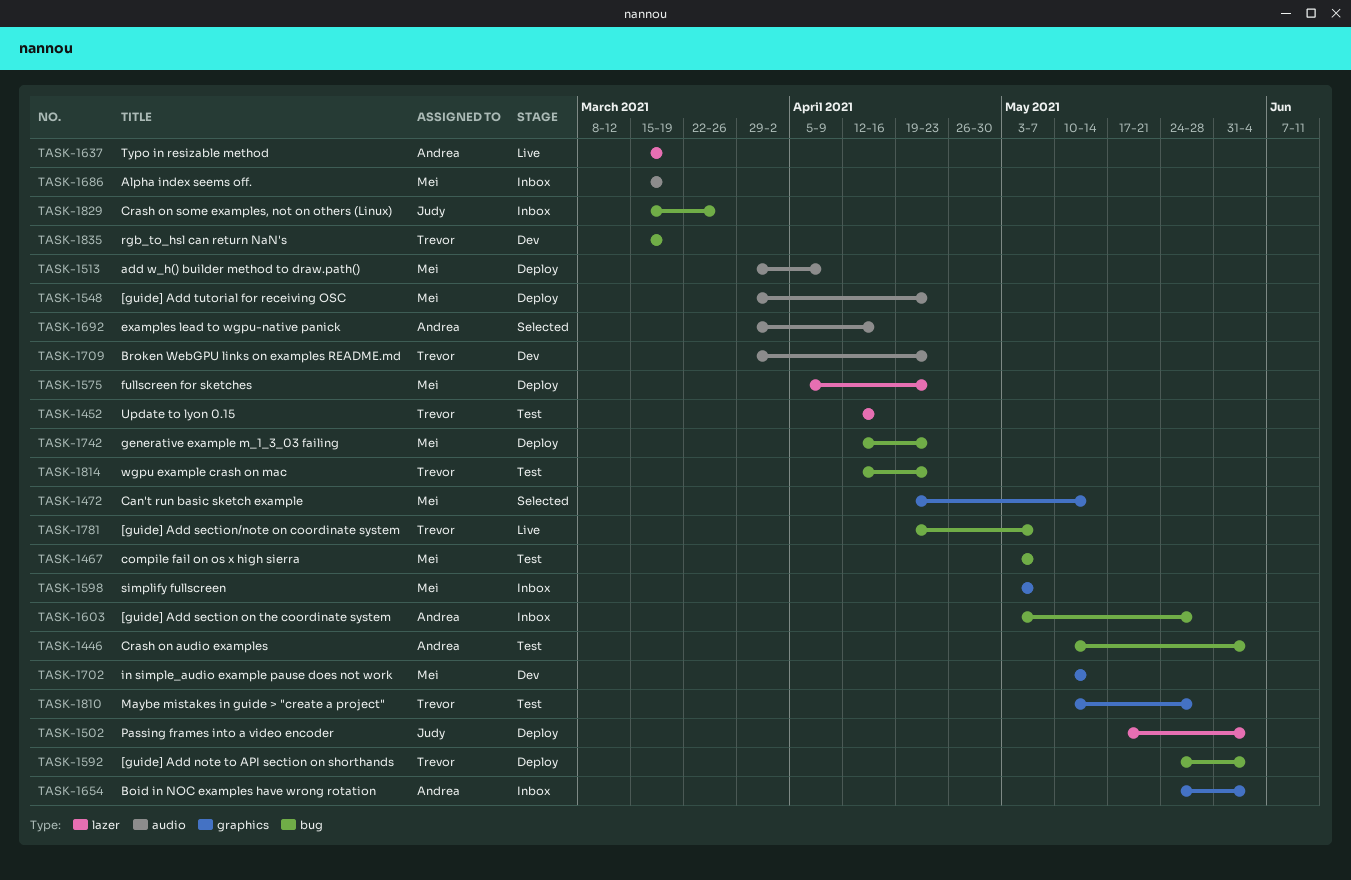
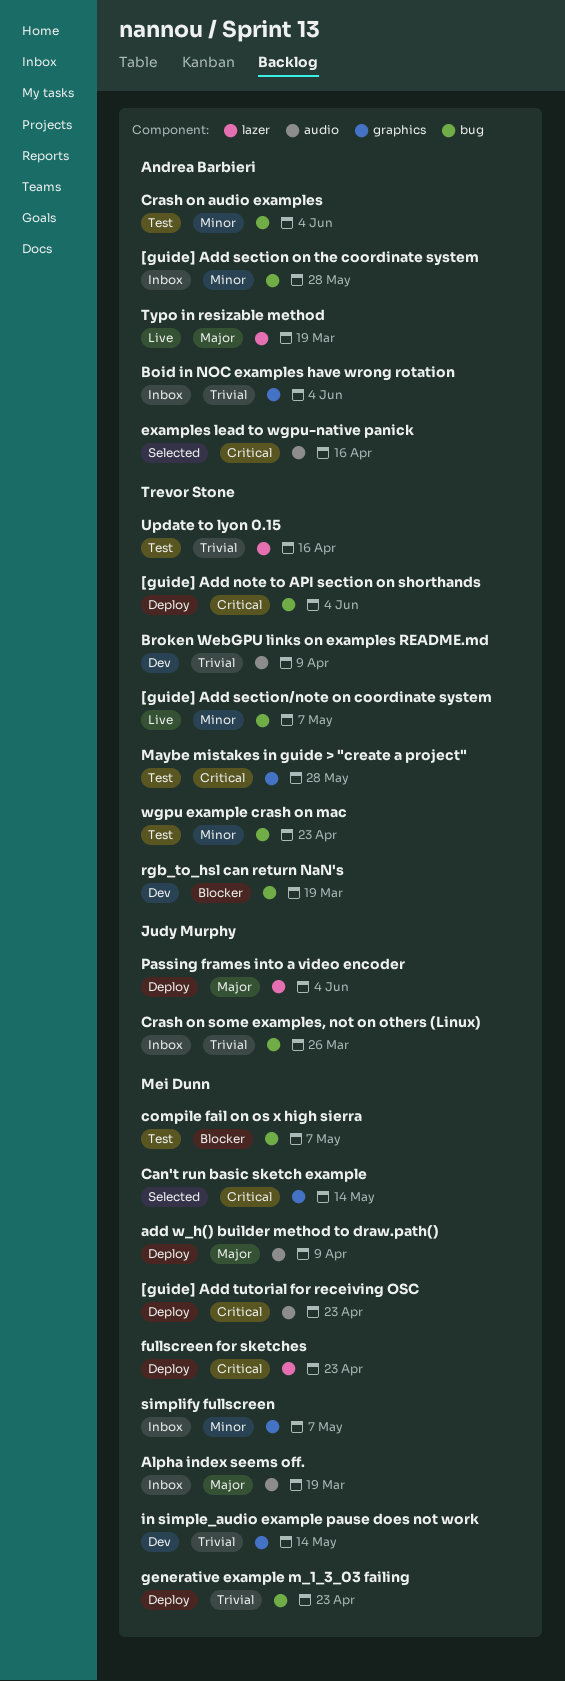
Broken WebGPU links on examples README.md, due: Apr 23 -> Apr 9

